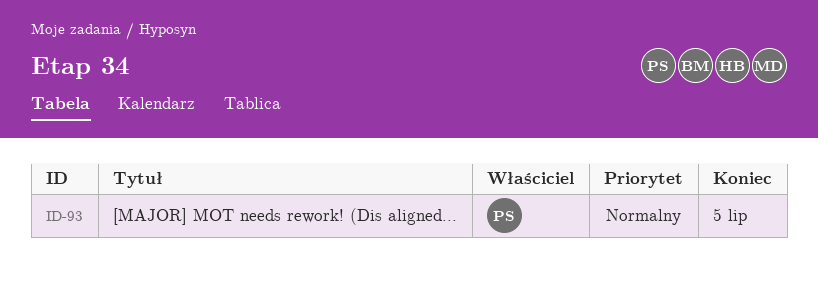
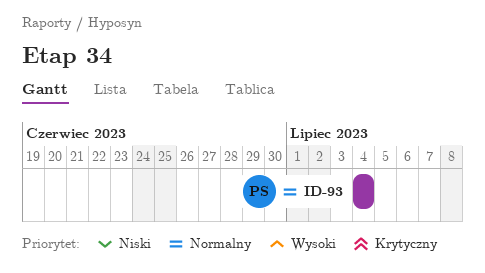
ID-93, due: Jul 5 -> Jul 4

